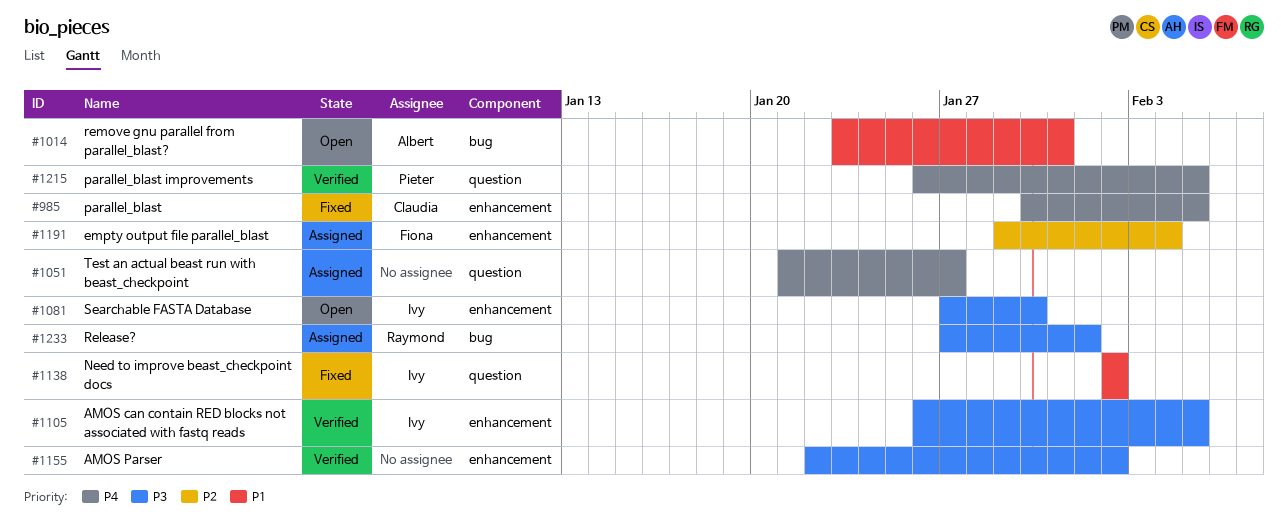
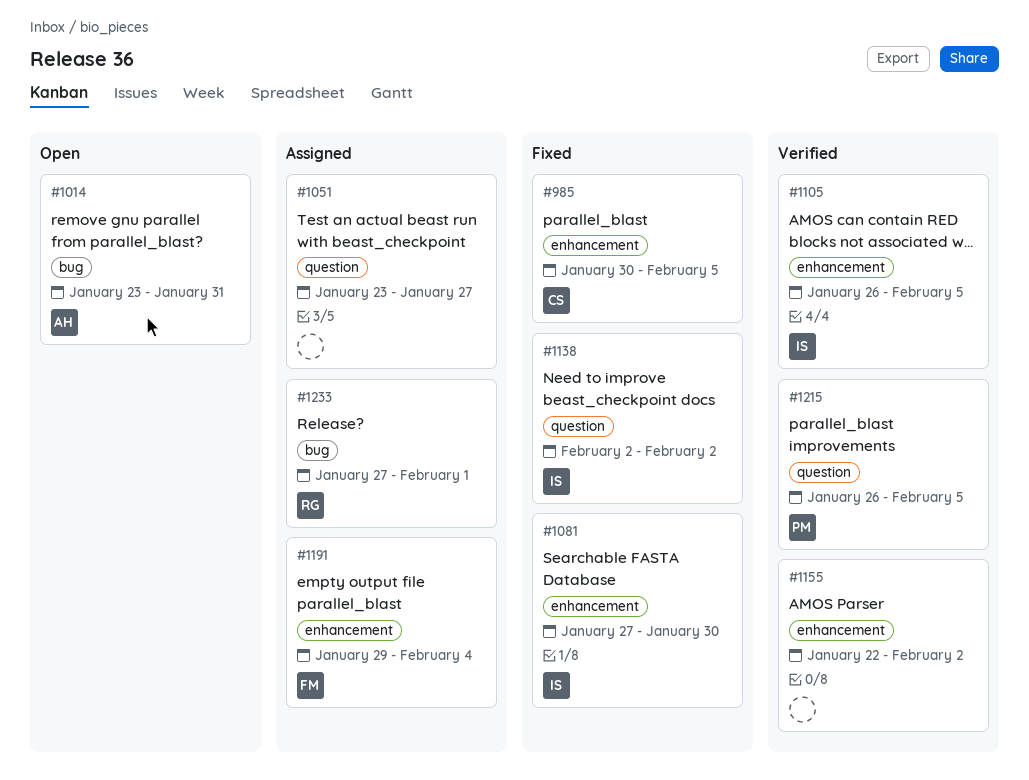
#1051, start: Jan 21 -> Jan 23
#1081, status: Open -> Fixed

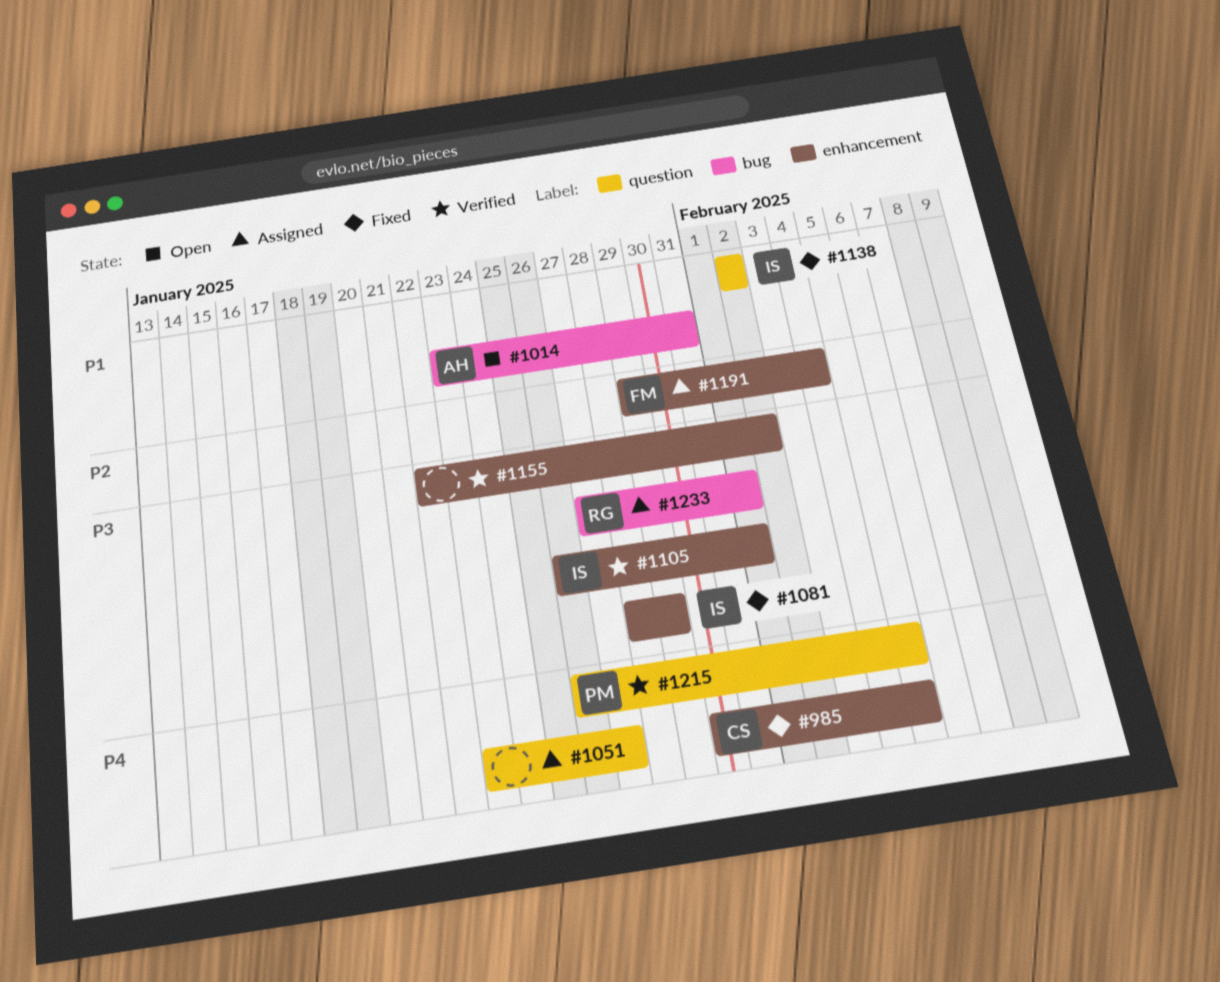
#1081, start: Jan 27 -> Jan 28
#1081, due: Jan 30 -> Jan 29
#1105, due: Feb 5 -> Feb 1

